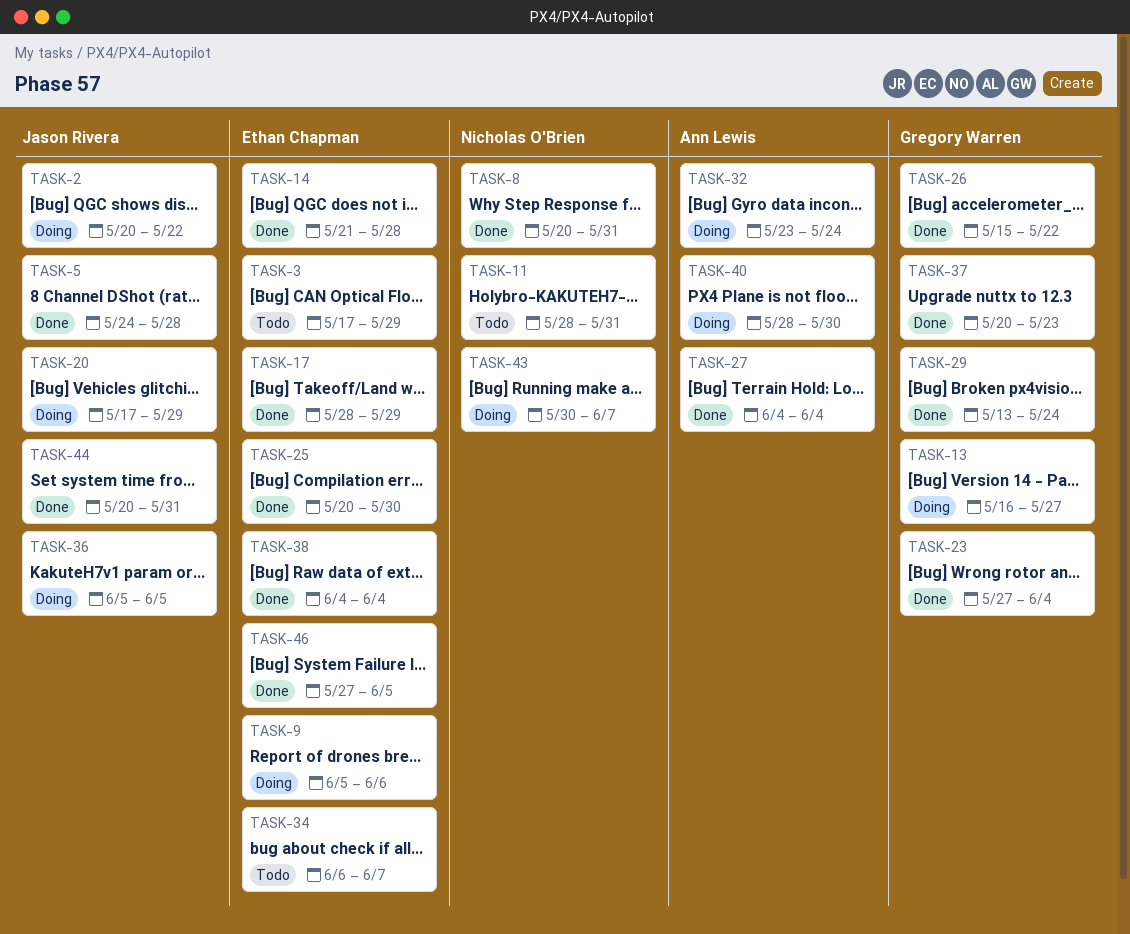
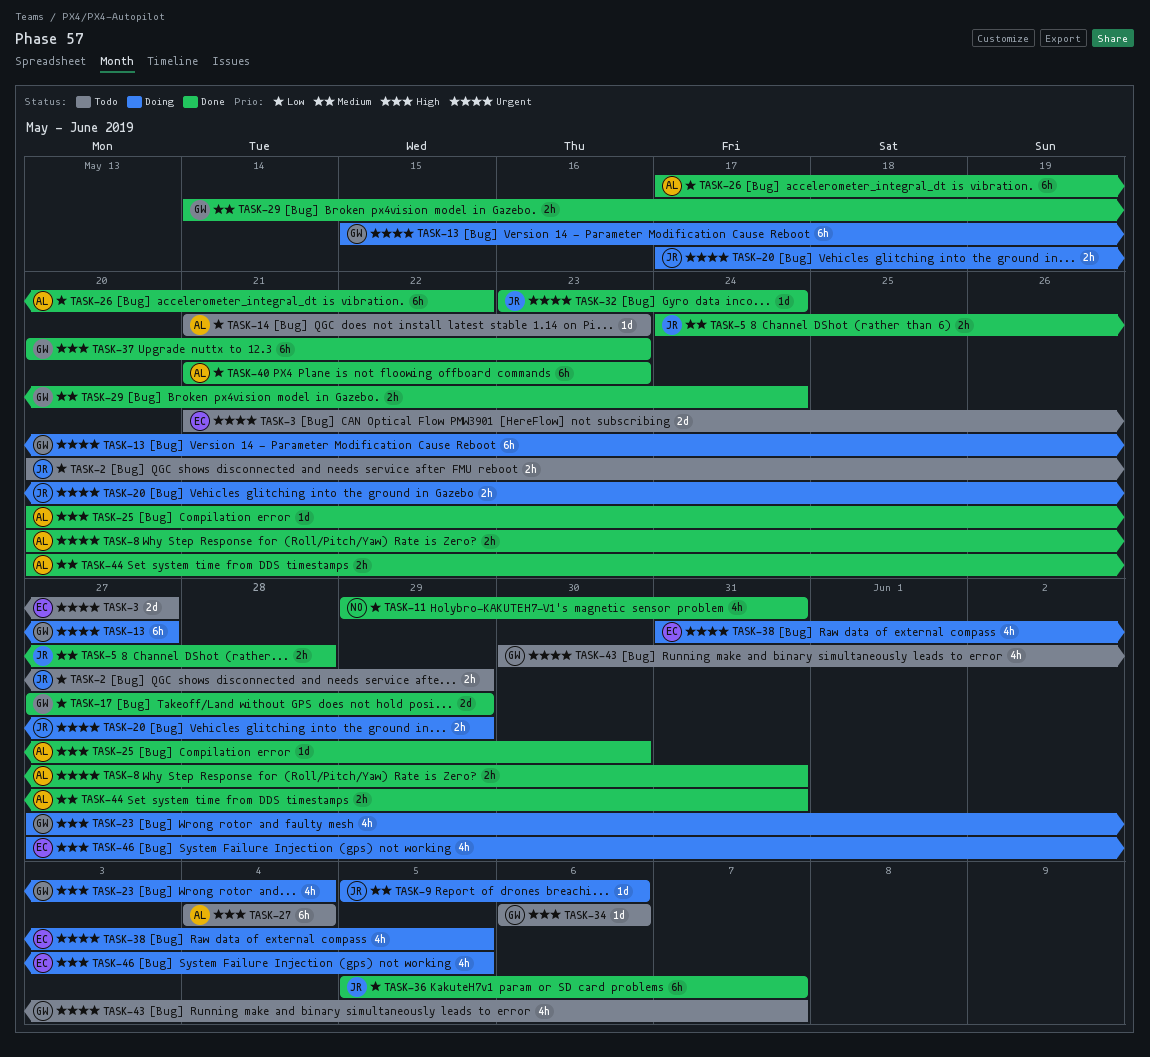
TASK-2, status: Doing -> Todo
TASK-2, due: May 22 -> May 29
TASK-3, start: May 17 -> May 21
TASK-3, due: May 29 -> May 27
TASK-8, owner: Nicholas O'Brien -> Ann Lewis
TASK-9, owner: Ethan Chapman -> Jason Rivera
TASK-11, status: Todo -> Done
TASK-11, start: May 28 -> May 29
TASK-13, start: May 16 -> May 15
TASK-14, status: Done -> Todo
TASK-14, owner: Ethan Chapman -> Ann Lewis
TASK-14, due: May 28 -> May 23
TASK-17, owner: Ethan Chapman -> Gregory Warren
TASK-17, start: May 28 -> May 27
TASK-23, status: Done -> Doing
TASK-25, owner: Ethan Chapman -> Ann Lewis
TASK-26, owner: Gregory Warren -> Ann Lewis
TASK-26, start: May 15 -> May 17
TASK-27, status: Done -> Todo
TASK-29, start: May 13 -> May 14
TASK-32, status: Doing -> Done
TASK-32, owner: Ann Lewis -> Jason Rivera
TASK-34, owner: Ethan Chapman -> Gregory Warren
TASK-34, due: Jun 7 -> Jun 6
TASK-36, status: Doing -> Done
TASK-36, due: Jun 5 -> Jun 7
TASK-38, status: Done -> Doing
TASK-38, start: Jun 4 -> May 31
TASK-38, due: Jun 4 -> Jun 5
TASK-40, status: Doing -> Done
TASK-40, start: May 28 -> May 21
TASK-40, due: May 30 -> May 23
TASK-43, status: Doing -> Todo
TASK-43, owner: Nicholas O'Brien -> Gregory Warren
TASK-44, owner: Jason Rivera -> Ann Lewis
TASK-46, status: Done -> Doing

